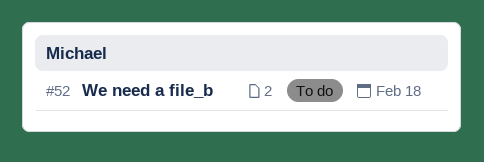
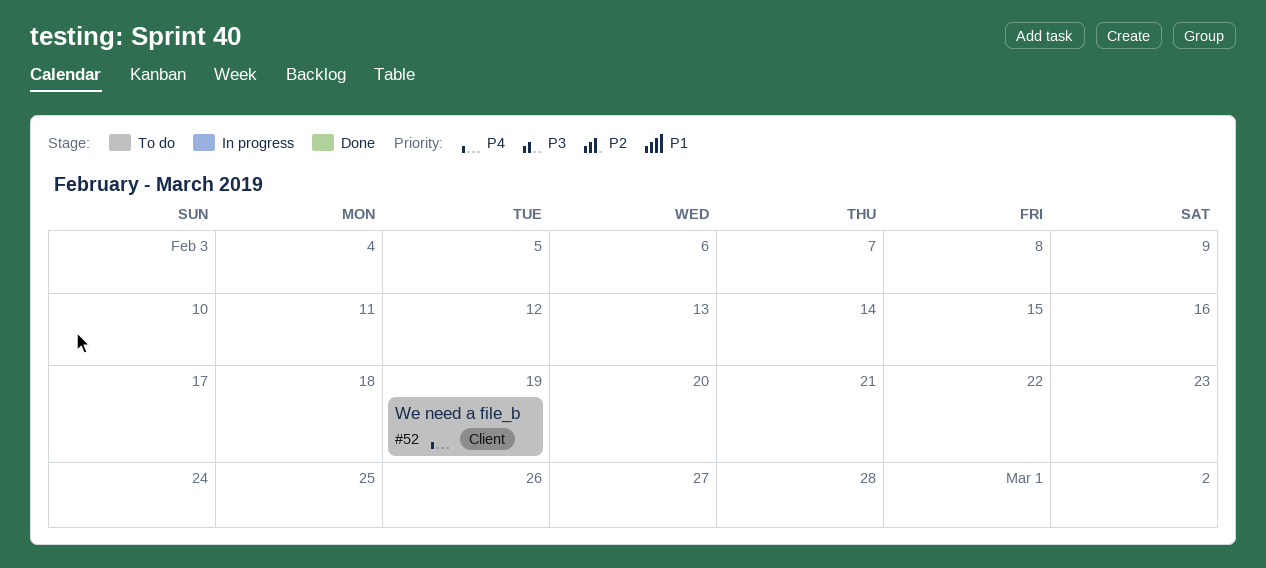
#52, due: Feb 18 -> Feb 19

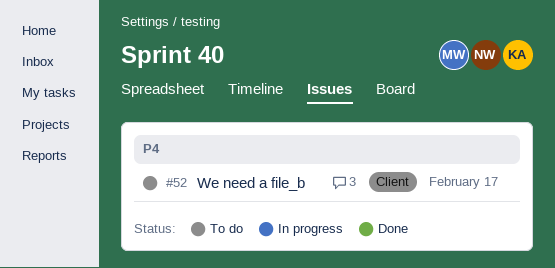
#52, due: Feb 19 -> Feb 17

